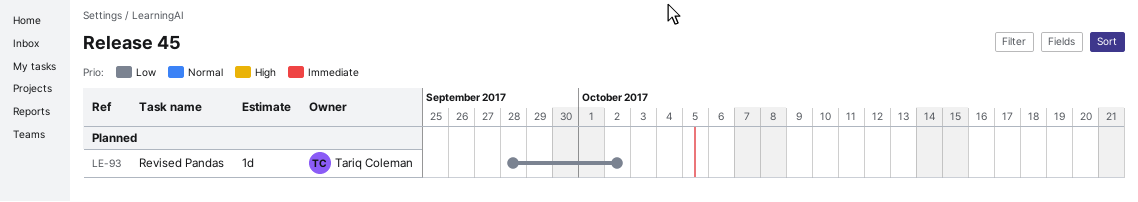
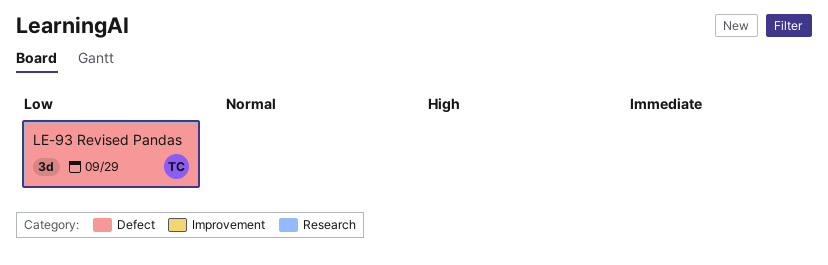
LE-93, estimate: 1d -> 3d
LE-93, due: Oct 2 -> Sep 29

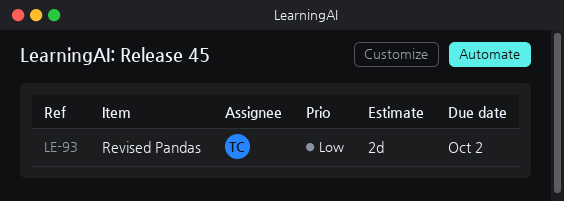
LE-93, estimate: 3d -> 2d
LE-93, due: Sep 29 -> Oct 2

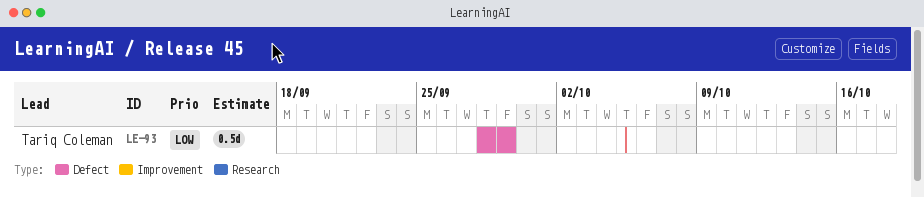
LE-93, estimate: 2d -> 0.5d
LE-93, due: Oct 2 -> Sep 29

